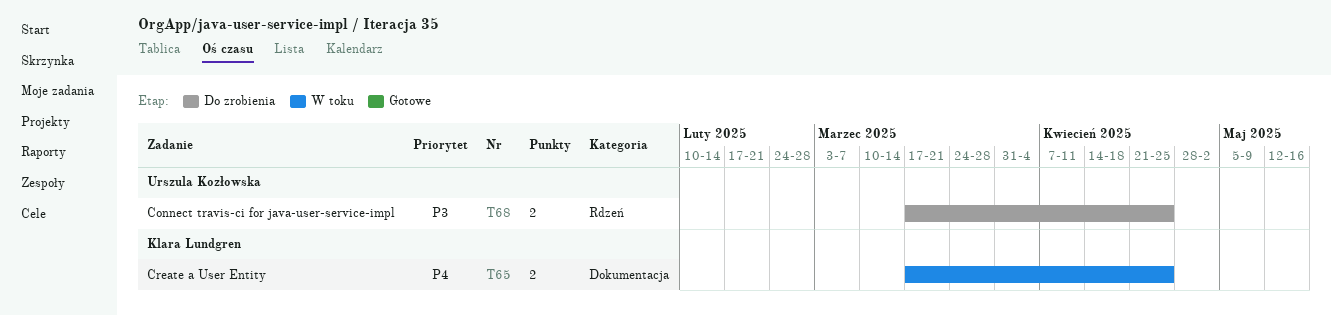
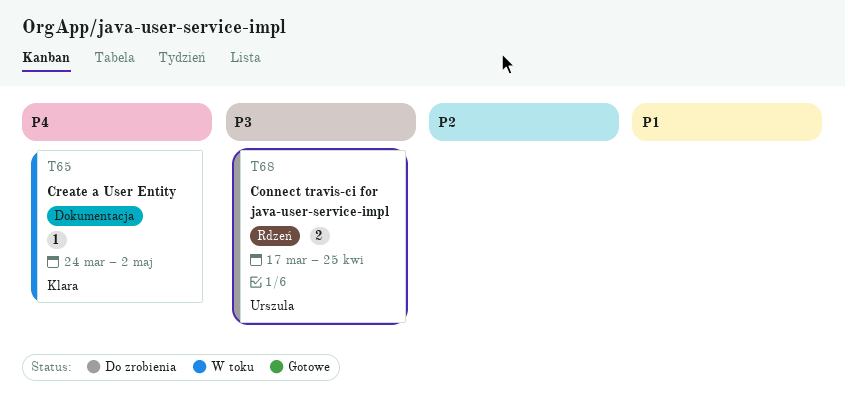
T65, estimate: 2 -> 1
T65, start: Mar 17 -> Mar 24
T65, due: Apr 25 -> May 2

